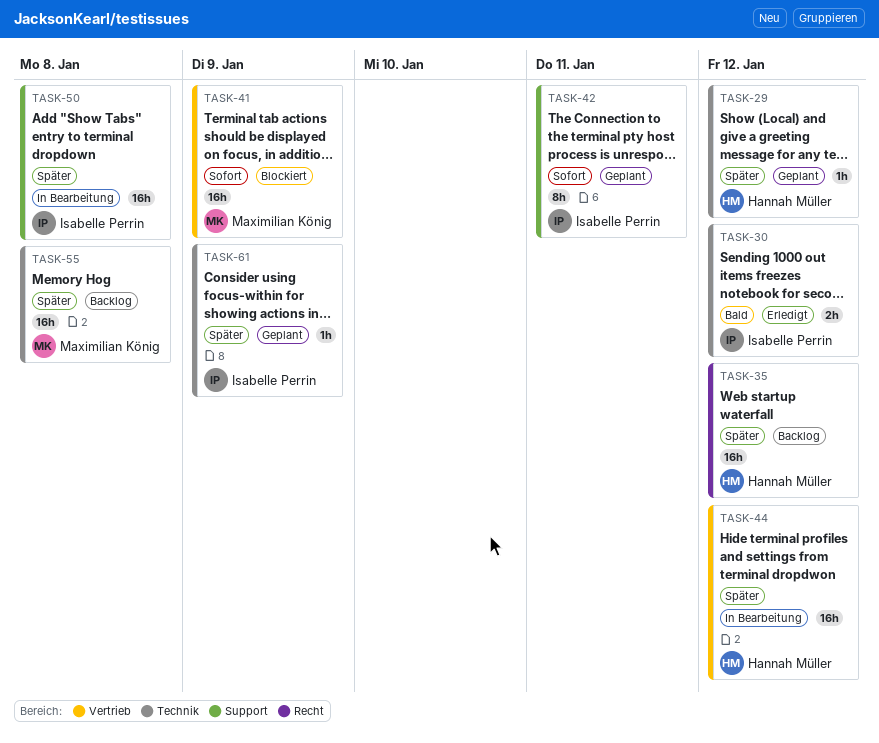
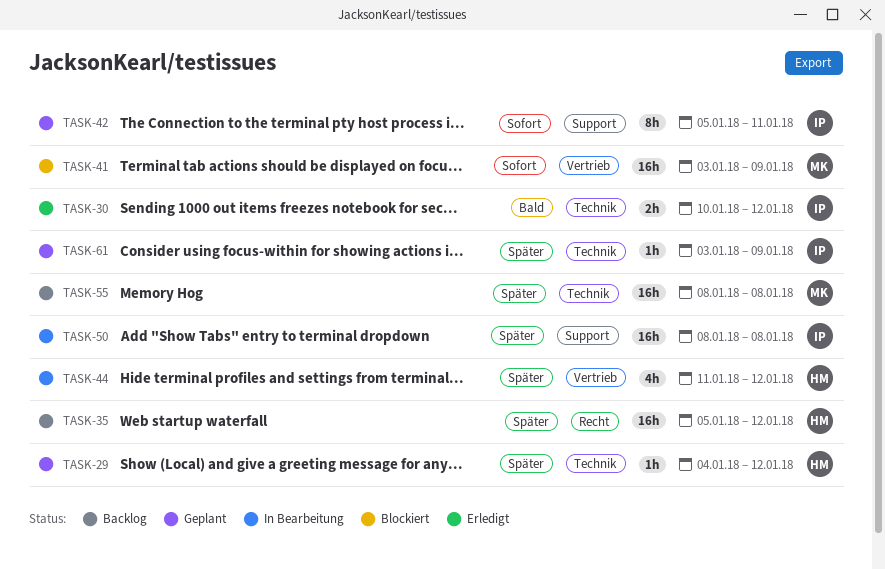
TASK-44, estimate: 16h -> 4h

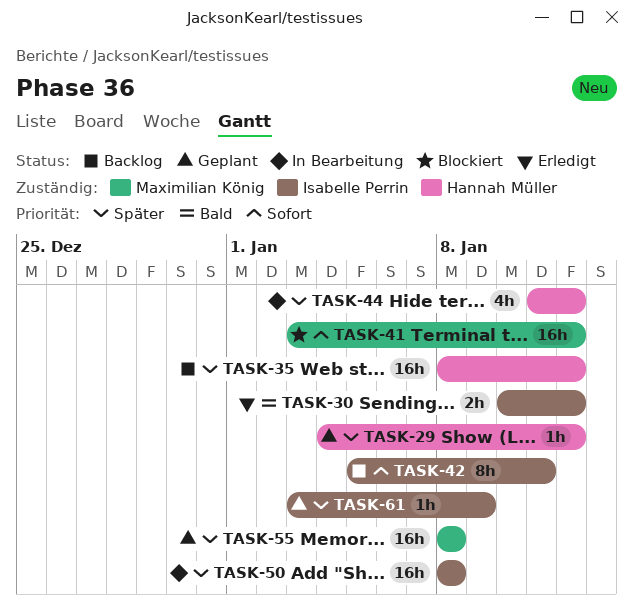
TASK-35, start: Jan 5 -> Jan 8
TASK-41, due: Jan 9 -> Jan 12
TASK-42, status: Geplant -> Backlog
TASK-55, status: Backlog -> Geplant

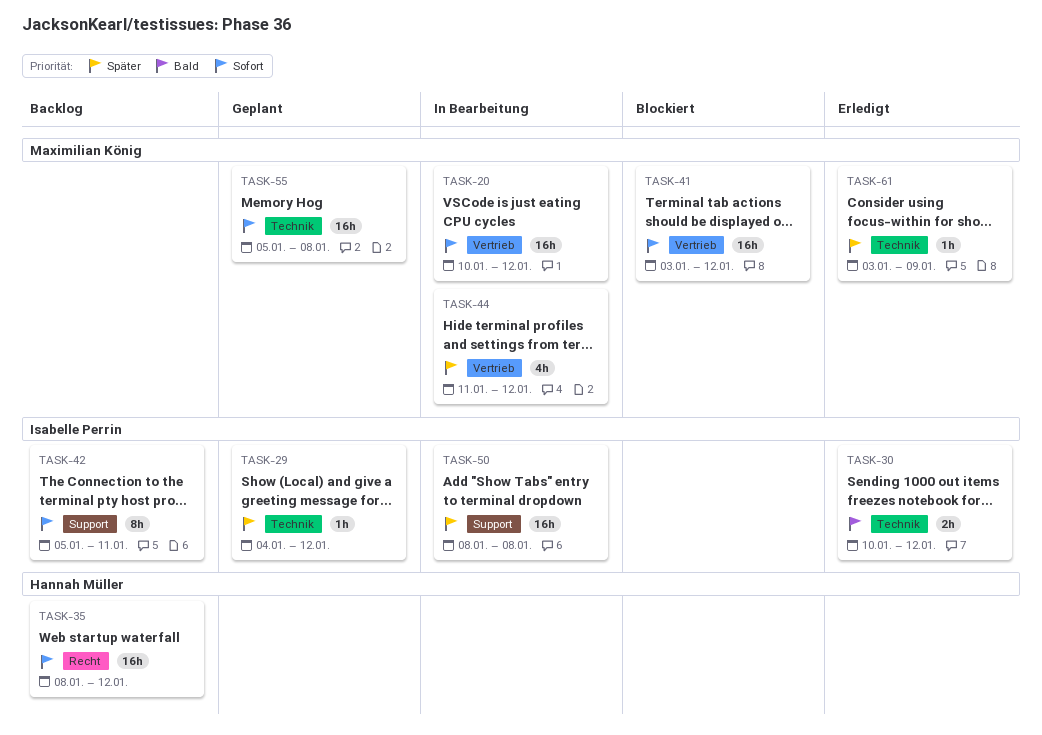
TASK-20: none -> present
TASK-29, owner: Hannah Müller -> Isabelle Perrin
TASK-35, priority: Später -> Sofort
TASK-44, owner: Hannah Müller -> Maximilian König
TASK-55, priority: Später -> Sofort
TASK-55, start: Jan 8 -> Jan 5
TASK-61, status: Geplant -> Erledigt
TASK-61, owner: Isabelle Perrin -> Maximilian König

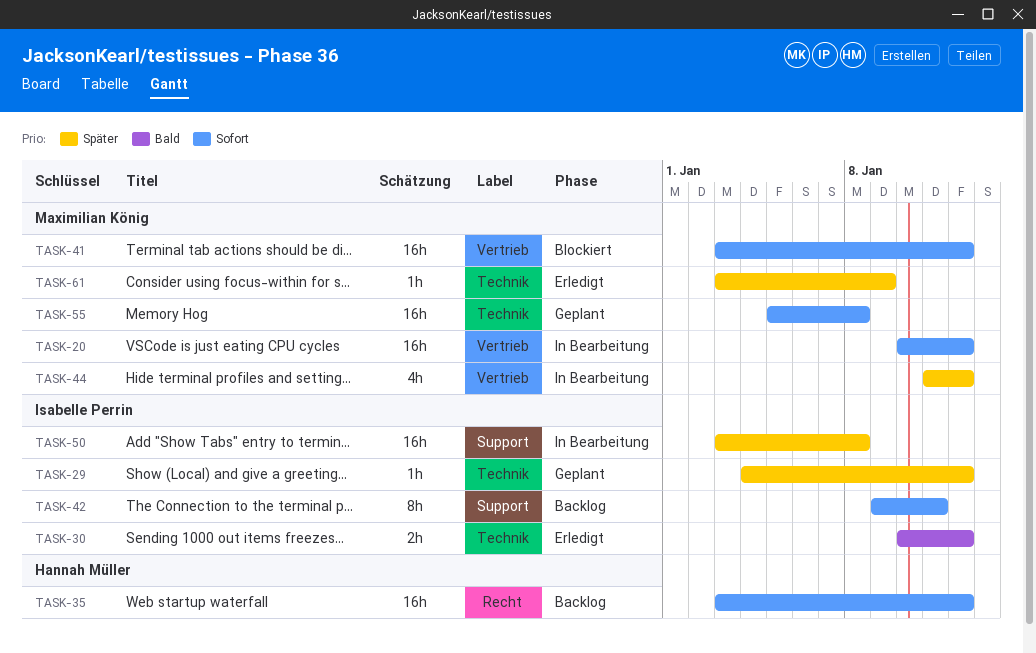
TASK-35, start: Jan 8 -> Jan 3
TASK-42, start: Jan 5 -> Jan 9
TASK-50, start: Jan 8 -> Jan 3

